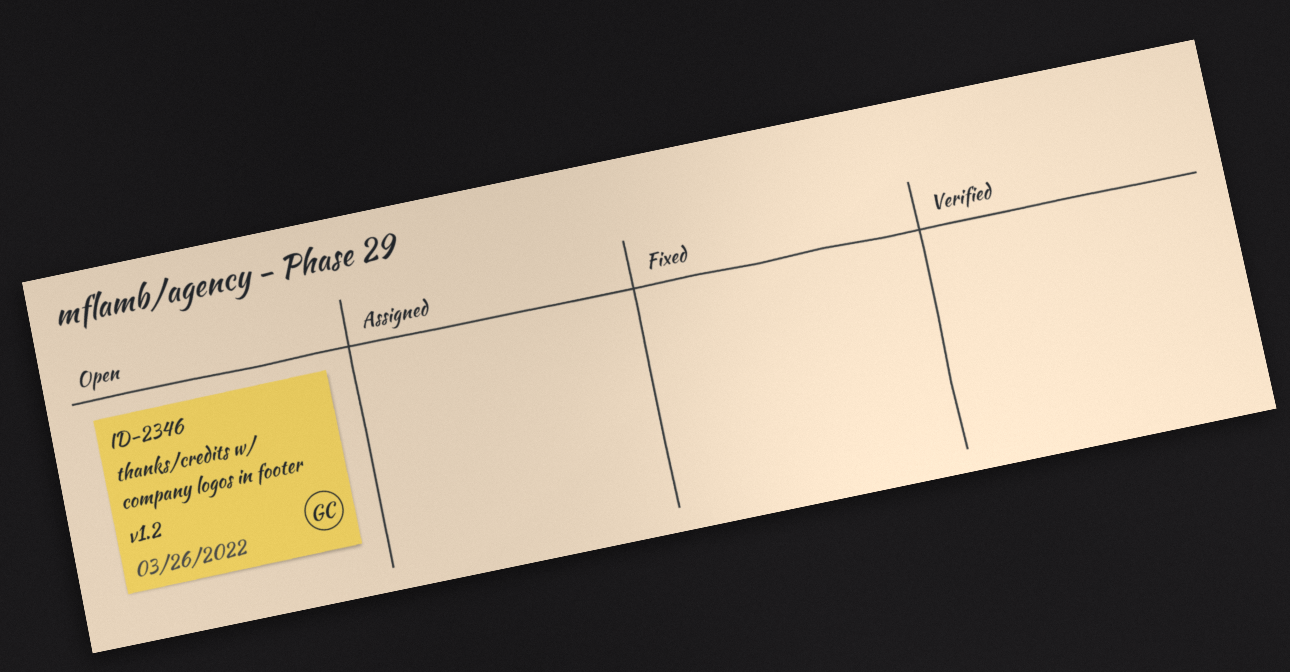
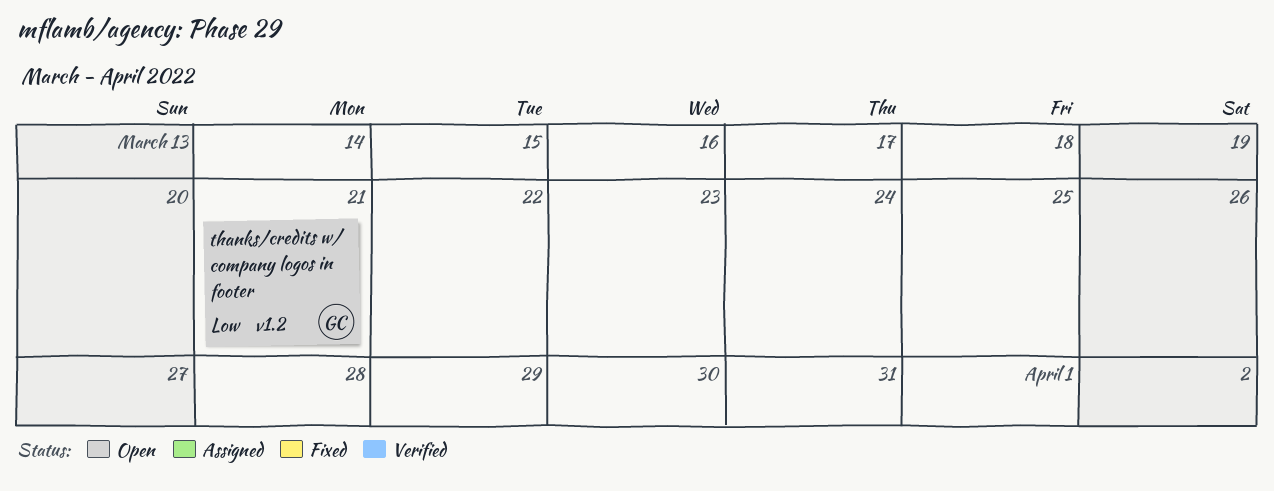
thanks/credits w/ company logos in footer, due: Mar 26 -> Mar 21

